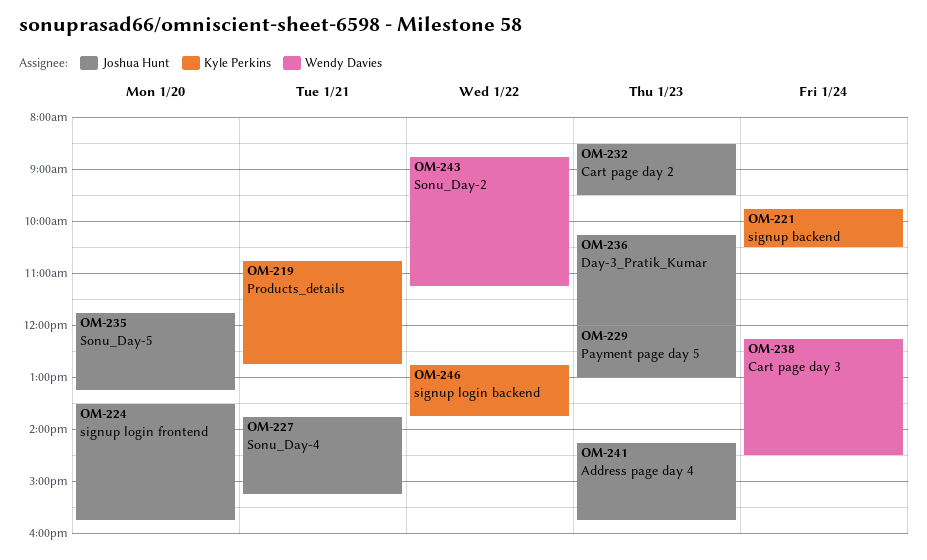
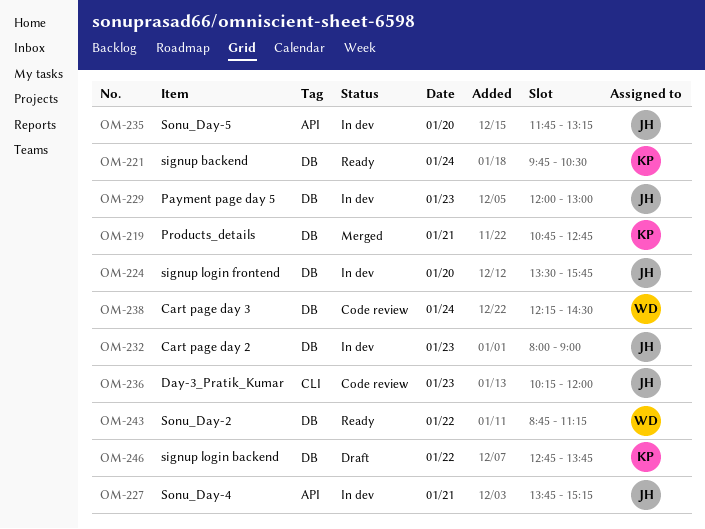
OM-232, begins: 08:30 -> 08:00
OM-232, ends: 09:30 -> 09:00
OM-241: present -> none

